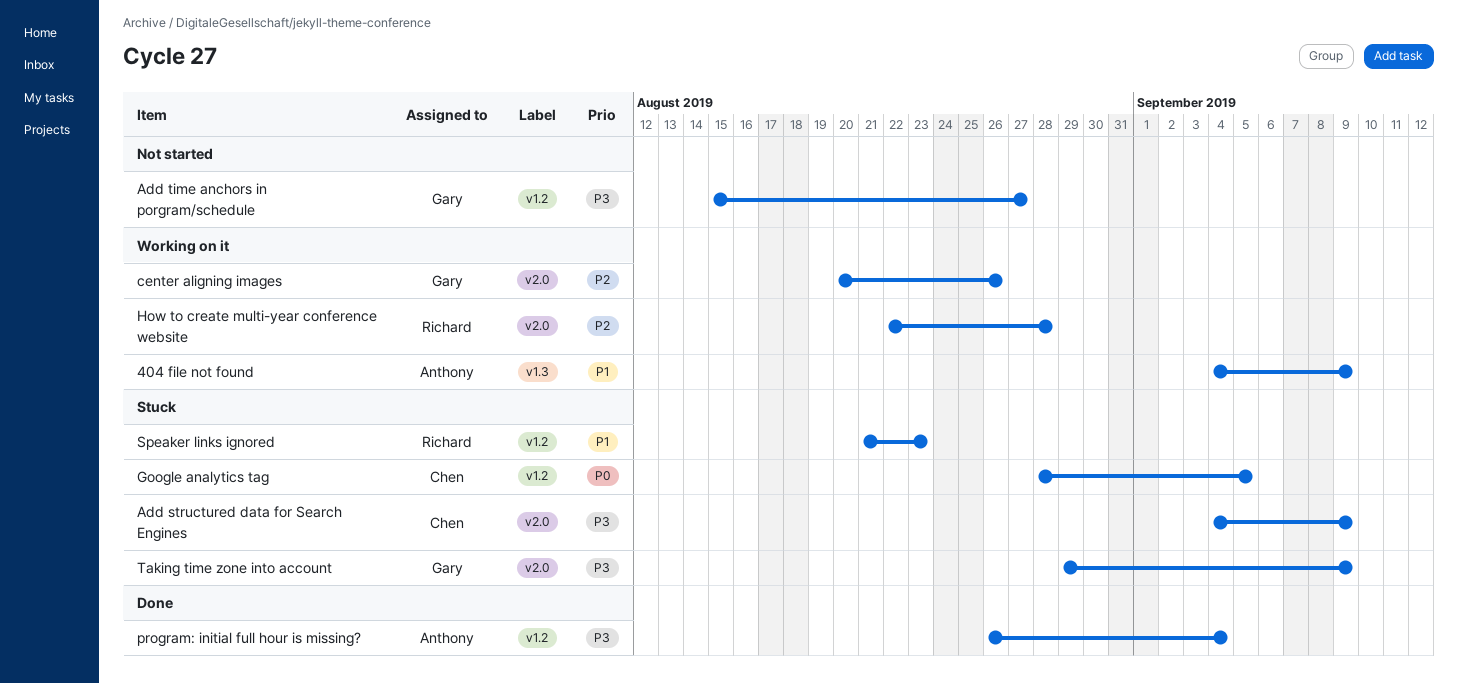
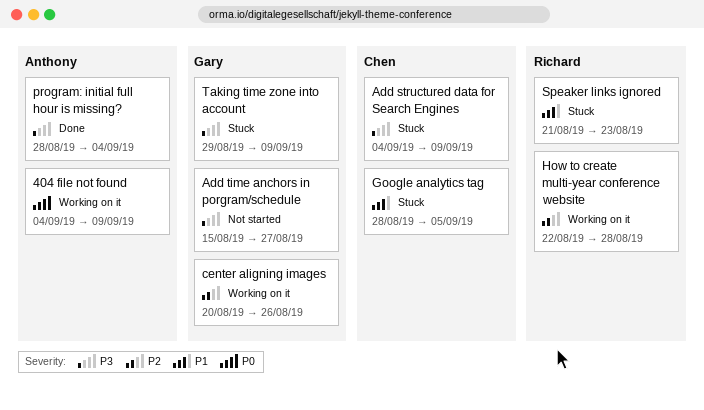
404 file not found, priority: P1 -> P0
Google analytics tag, priority: P0 -> P1
program: initial full hour is missing?, start: Aug 26 -> Aug 28

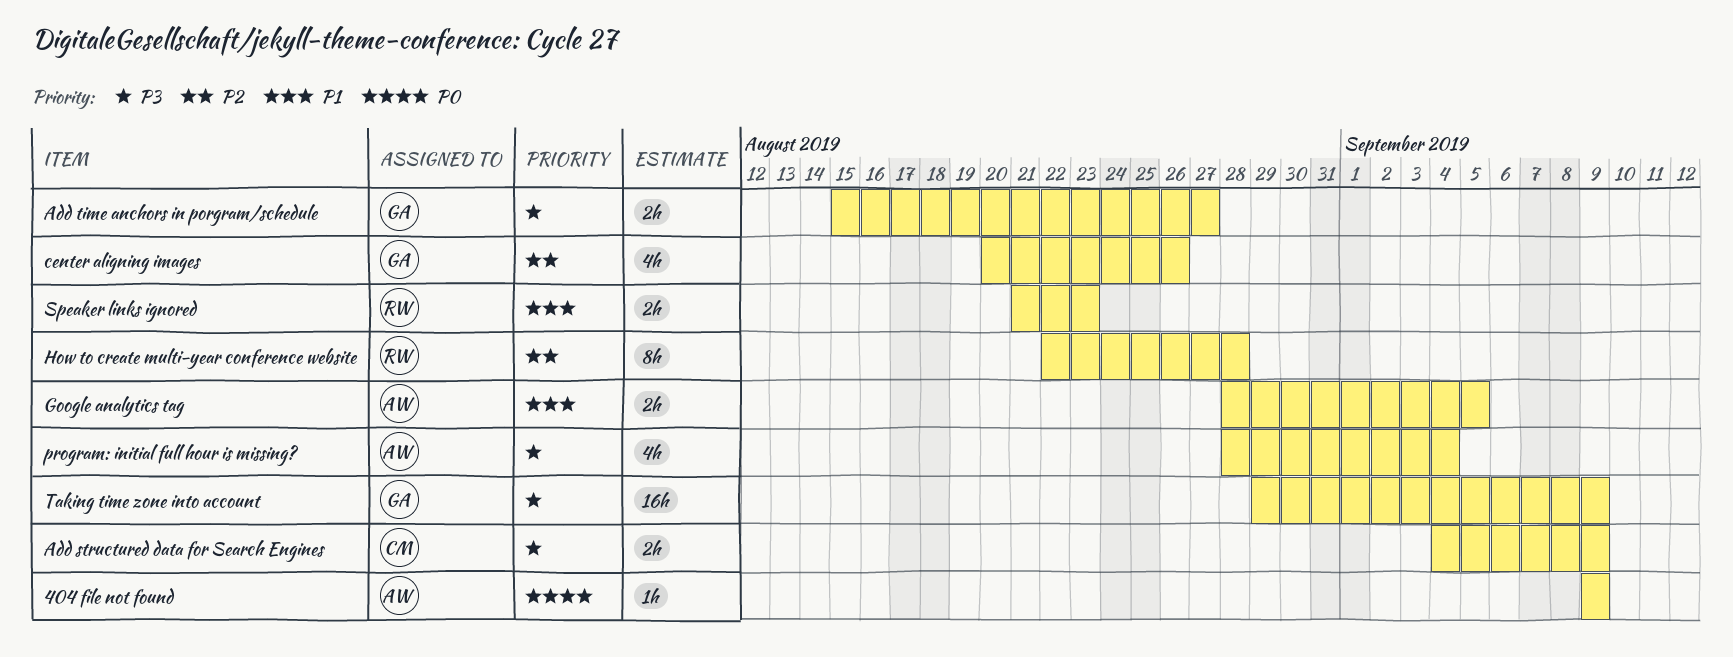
404 file not found, start: Sep 4 -> Sep 9
Google analytics tag, owner: Chen -> Anthony

